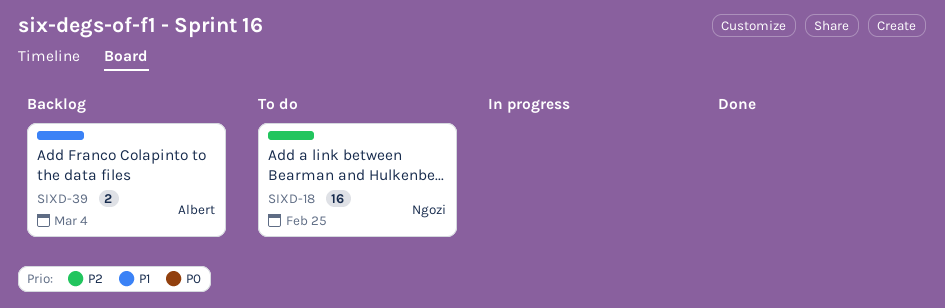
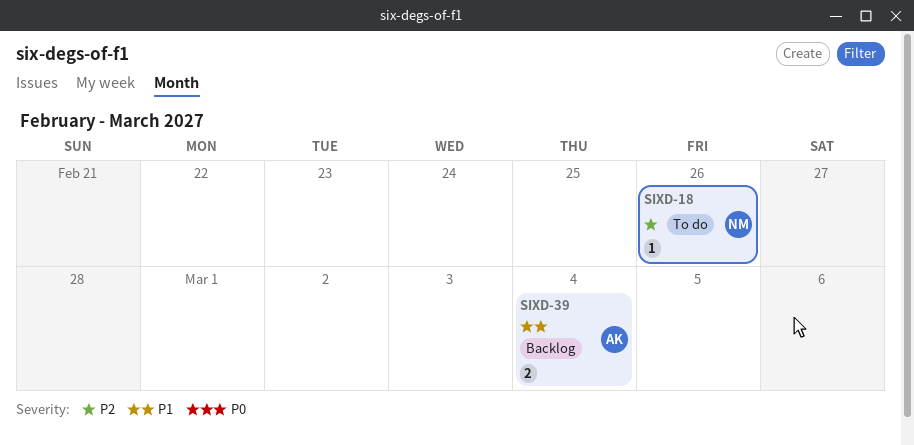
SIXD-18, estimate: 16 -> 1
SIXD-18, due: Feb 25 -> Feb 26

